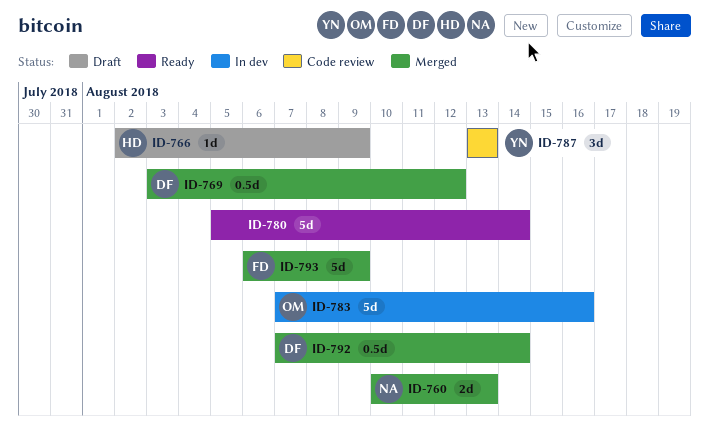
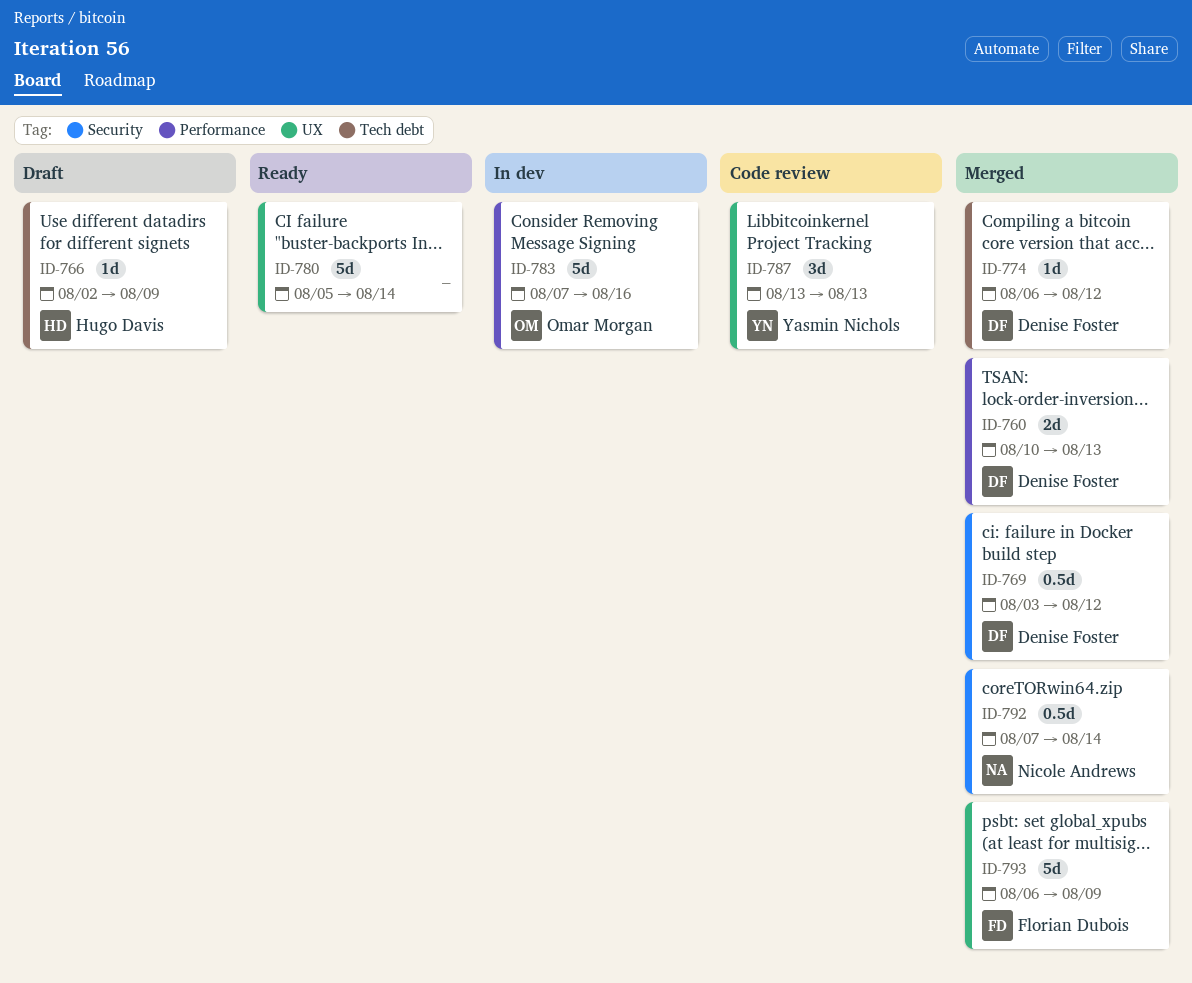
ID-760, owner: Nicole Andrews -> Denise Foster
ID-774: none -> present
ID-792, owner: Denise Foster -> Nicole Andrews

